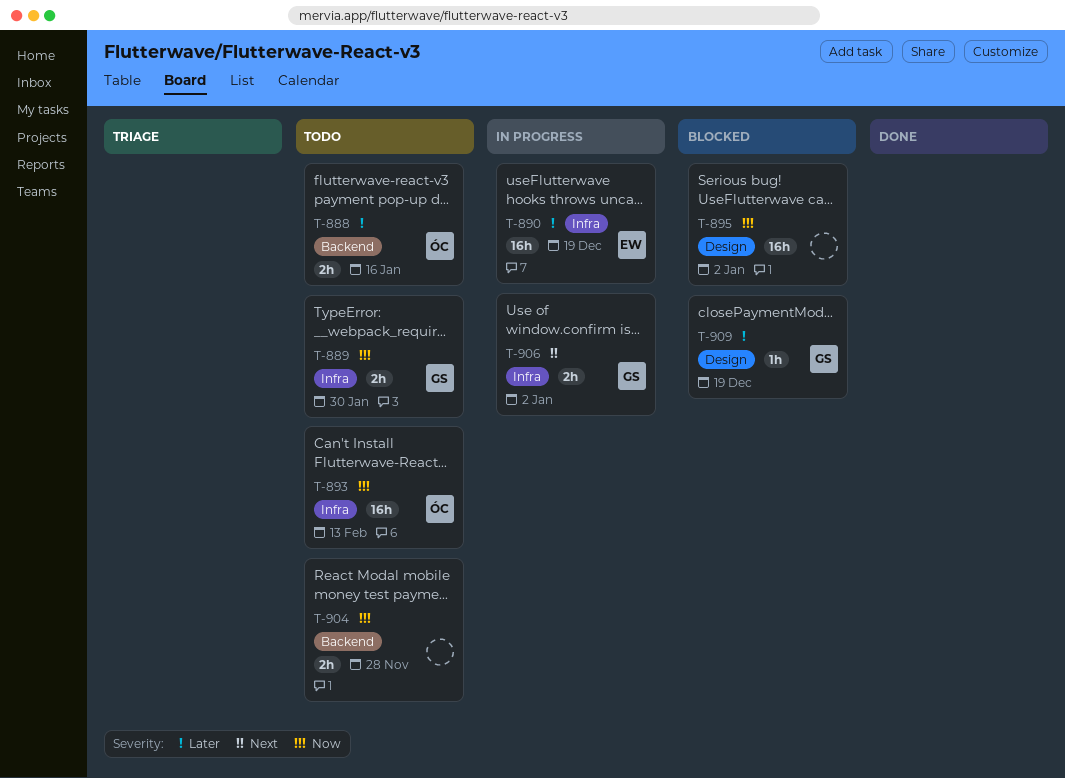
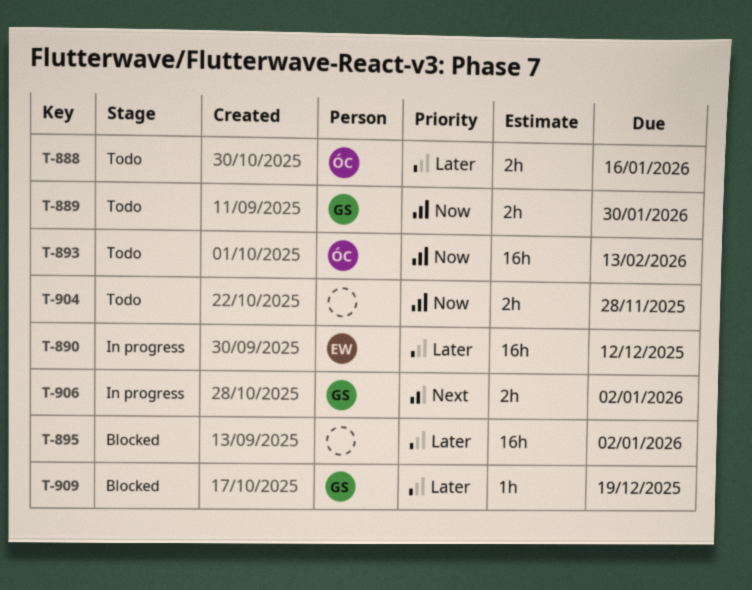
T-890, due: Dec 19 -> Dec 12
T-895, priority: Now -> Later

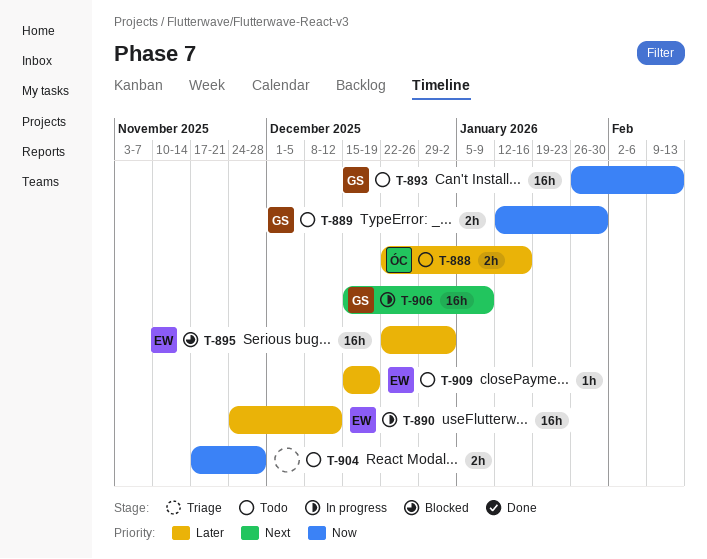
T-893, owner: ÓC -> GS
T-895, owner: none -> EW
T-906, estimate: 2h -> 16h
T-906, due: Jan 2 -> Jan 9
T-909, status: Blocked -> Todo
T-909, owner: GS -> EW

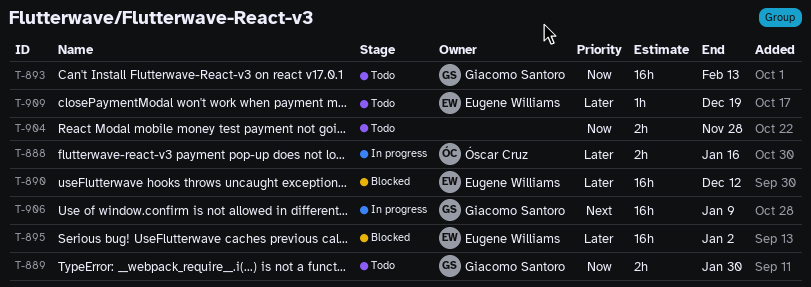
T-888, status: Todo -> In progress
T-890, status: In progress -> Blocked

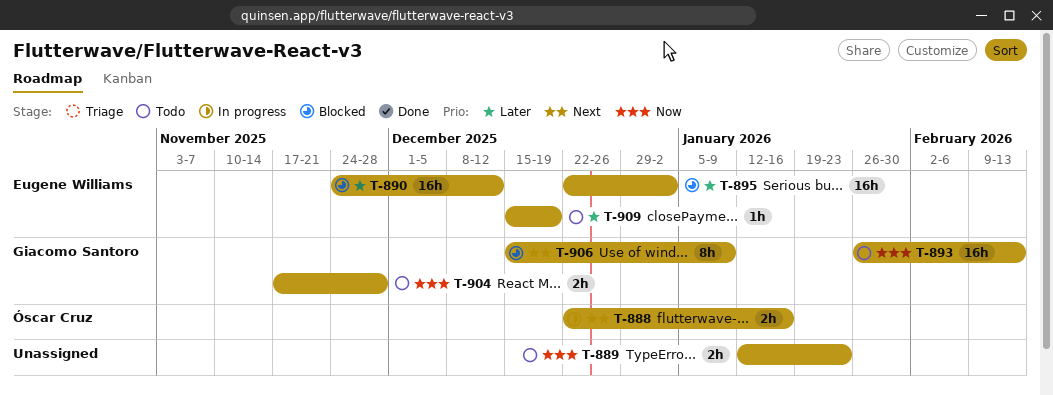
T-888, priority: Later -> Next
T-889, owner: Giacomo Santoro -> none
T-889, due: Jan 30 -> Jan 23
T-904, owner: none -> Giacomo Santoro
T-906, status: In progress -> Blocked
T-906, estimate: 16h -> 8h

